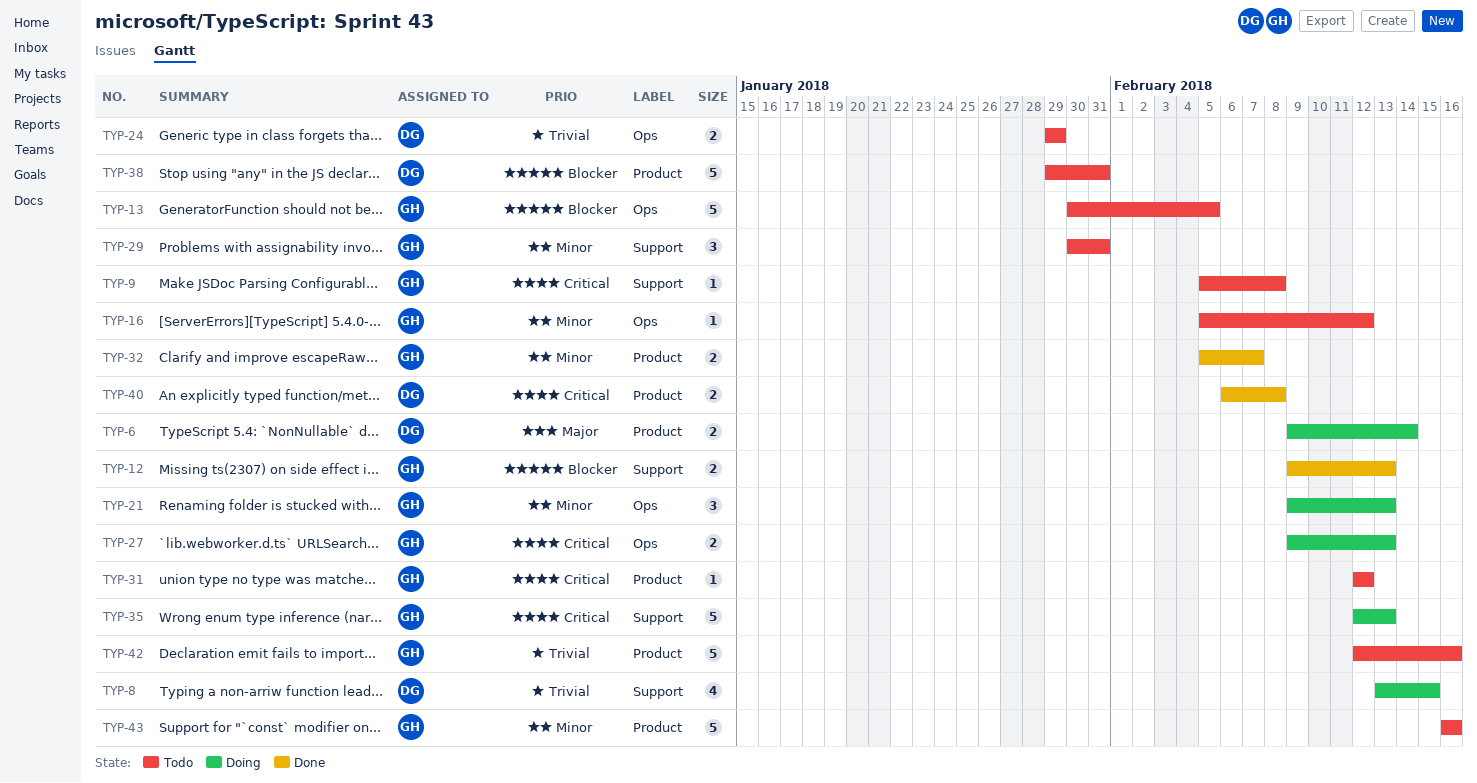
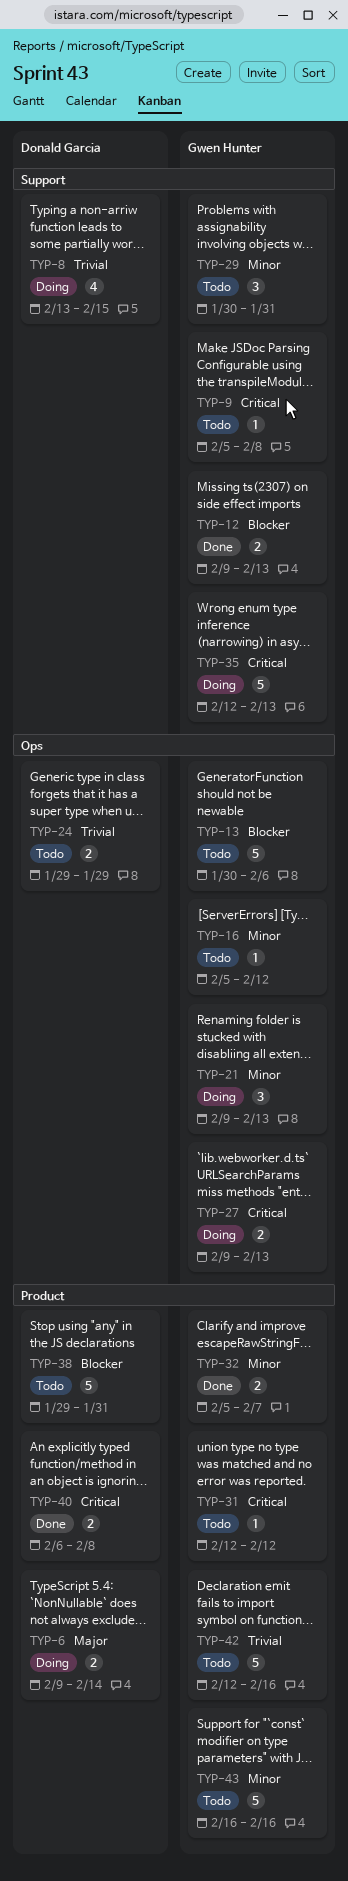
TYP-13, due: Feb 5 -> Feb 6

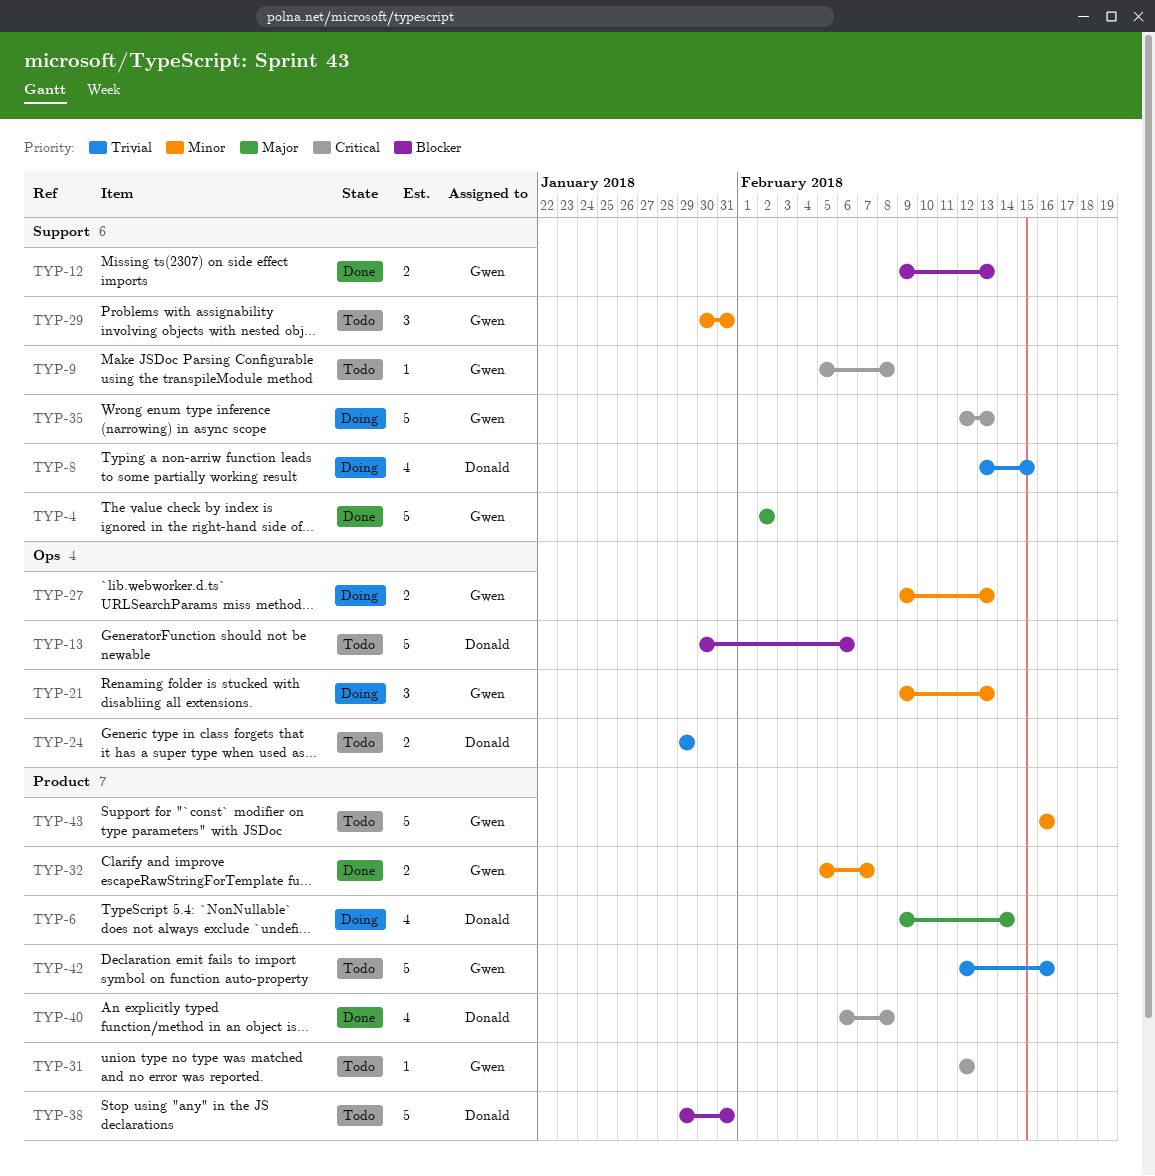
TYP-4: none -> present
TYP-6, estimate: 2 -> 4
TYP-13, owner: Gwen Hunter -> Donald Garcia
TYP-16: present -> none
TYP-27, priority: Critical -> Minor
TYP-40, estimate: 2 -> 4

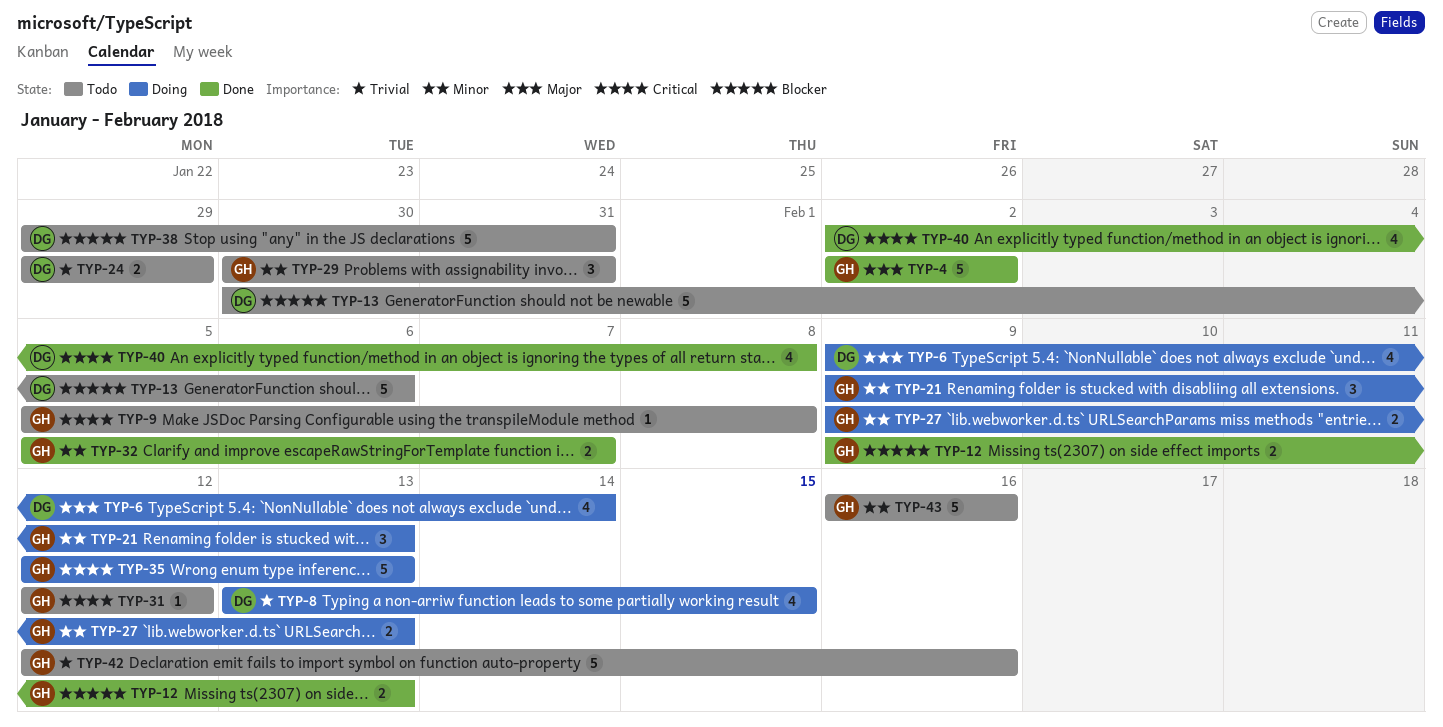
TYP-40, start: Feb 6 -> Feb 2

